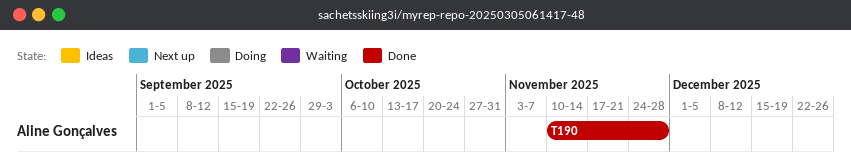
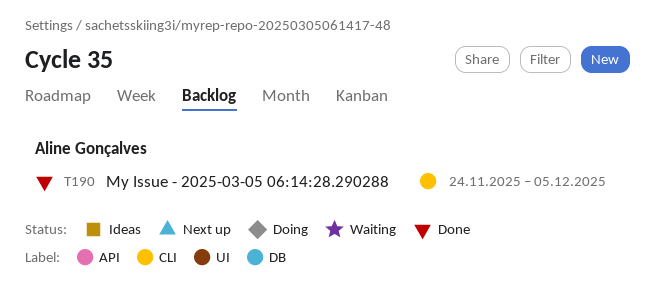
T190, start: Nov 10 -> Nov 24
T190, due: Nov 28 -> Dec 5

